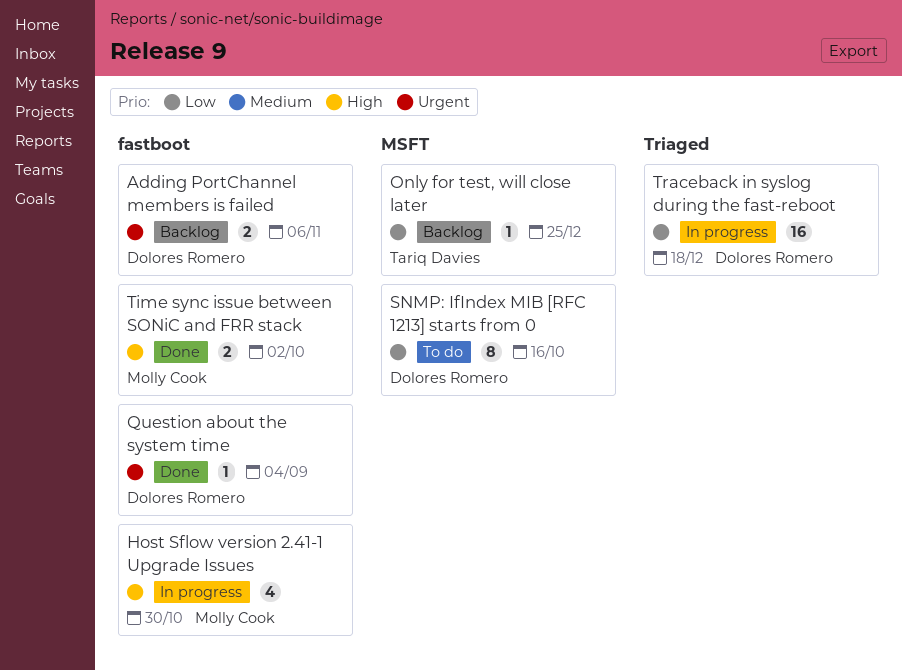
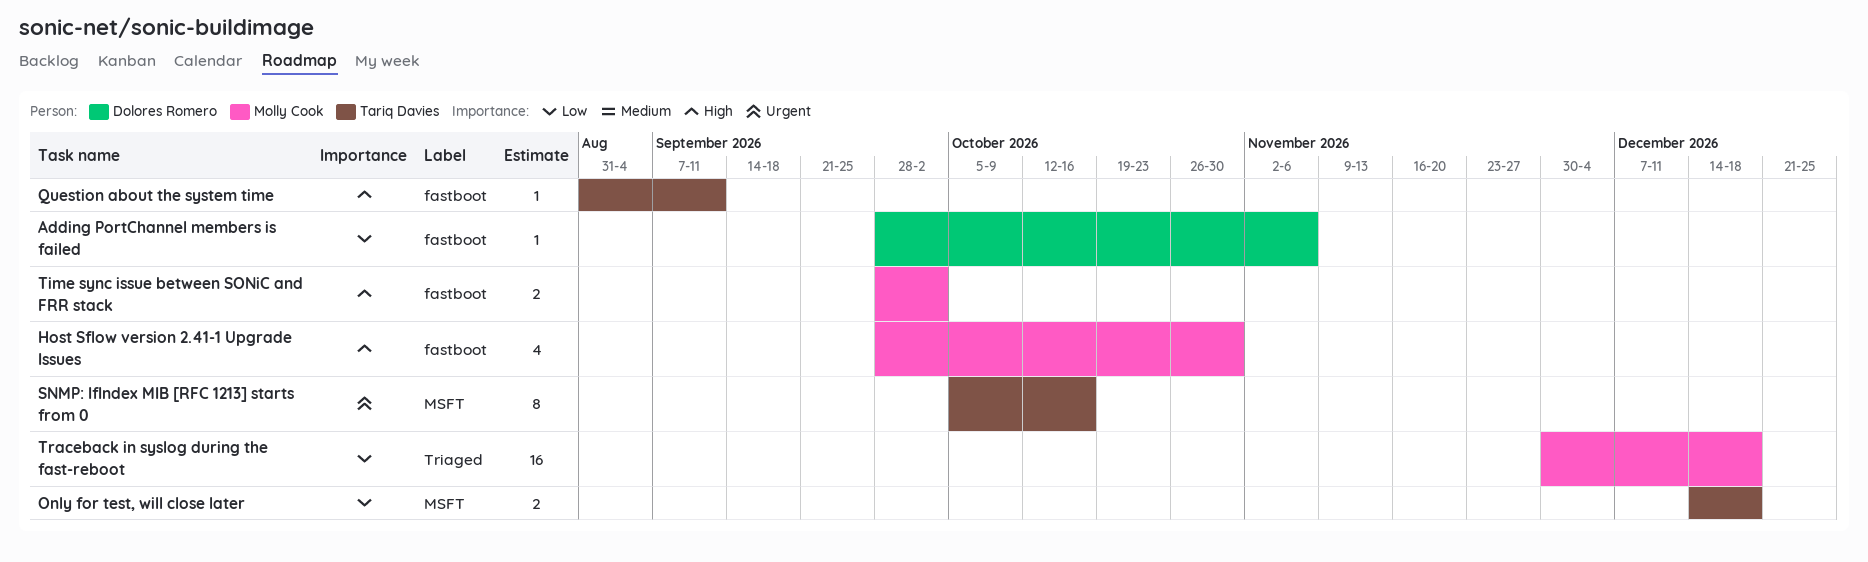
Adding PortChannel members is failed, priority: Urgent -> Low
Adding PortChannel members is failed, estimate: 2 -> 1
Only for test, will close later, estimate: 1 -> 2
Only for test, will close later, due: Dec 25 -> Dec 18
Question about the system time, owner: Dolores Romero -> Tariq Davies
Question about the system time, priority: Urgent -> High
Question about the system time, due: Sep 4 -> Sep 11
SNMP: IfIndex MIB [RFC 1213] starts from 0, owner: Dolores Romero -> Tariq Davies
SNMP: IfIndex MIB [RFC 1213] starts from 0, priority: Low -> Urgent
Traceback in syslog during the fast-reboot, owner: Dolores Romero -> Molly Cook

